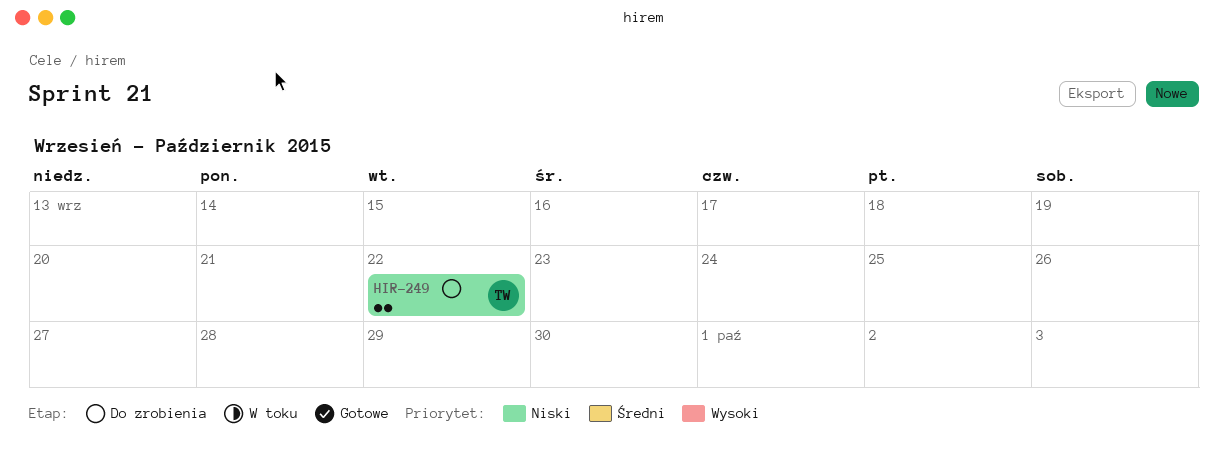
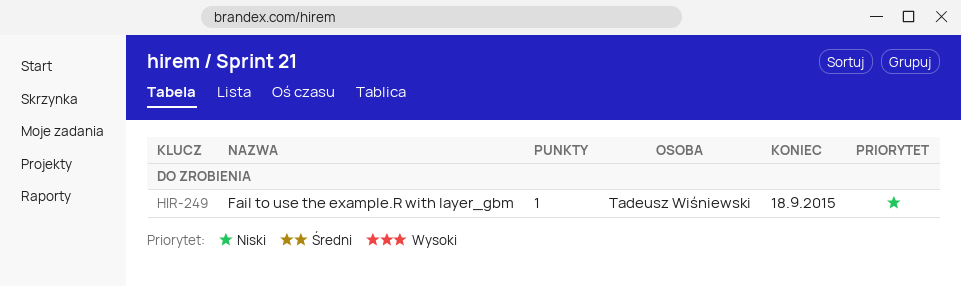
HIR-249, estimate: 2 -> 1
HIR-249, due: Sep 22 -> Sep 18

